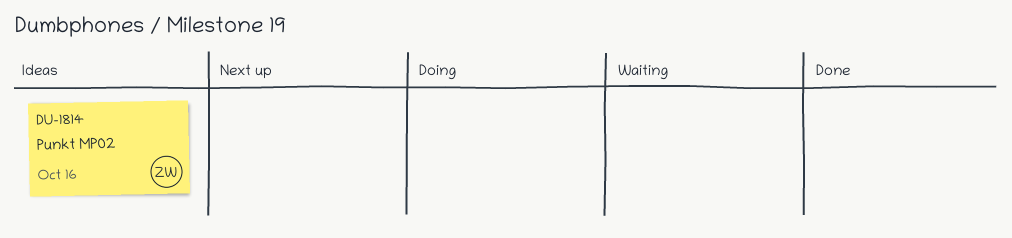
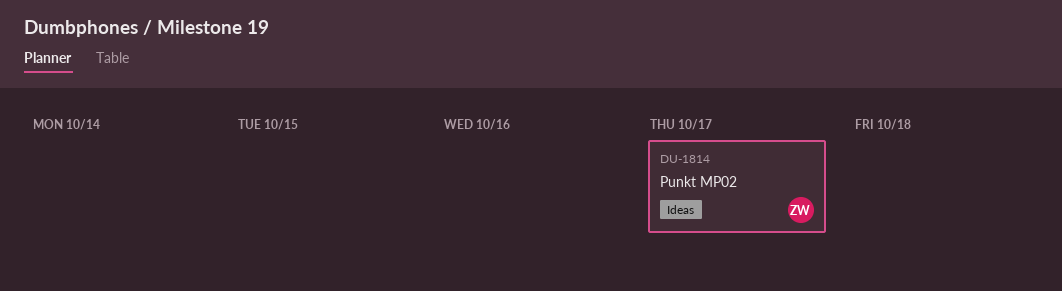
DU-1814, due: Oct 16 -> Oct 17

